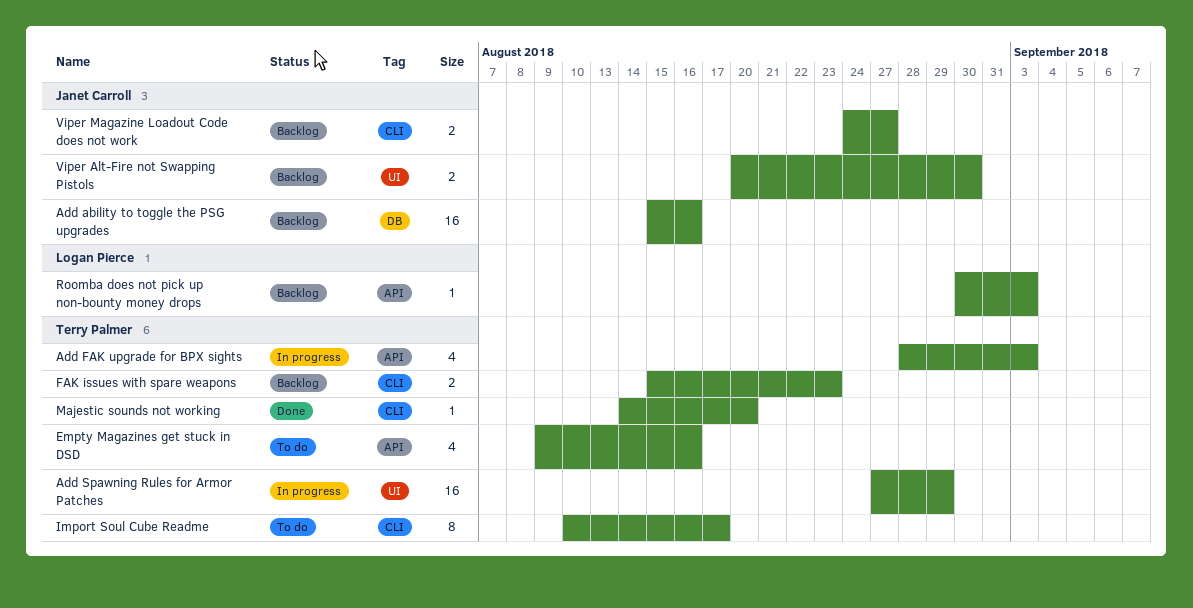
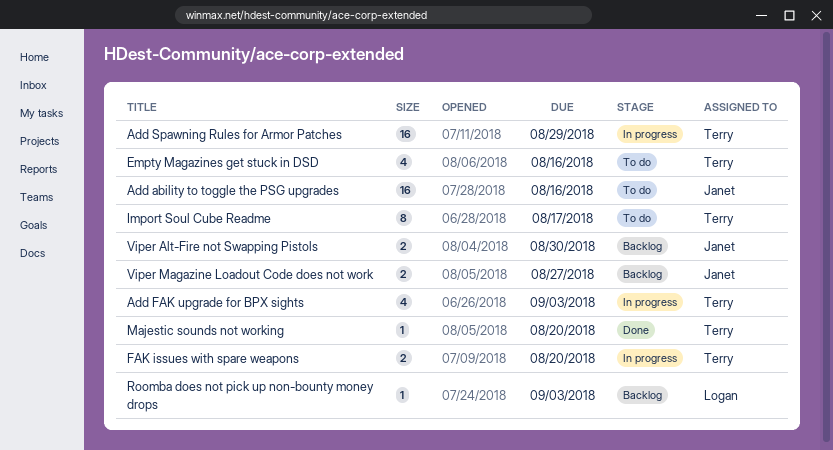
Add ability to toggle the PSG upgrades, status: Backlog -> To do
FAK issues with spare weapons, status: Backlog -> In progress
FAK issues with spare weapons, due: Aug 23 -> Aug 20

